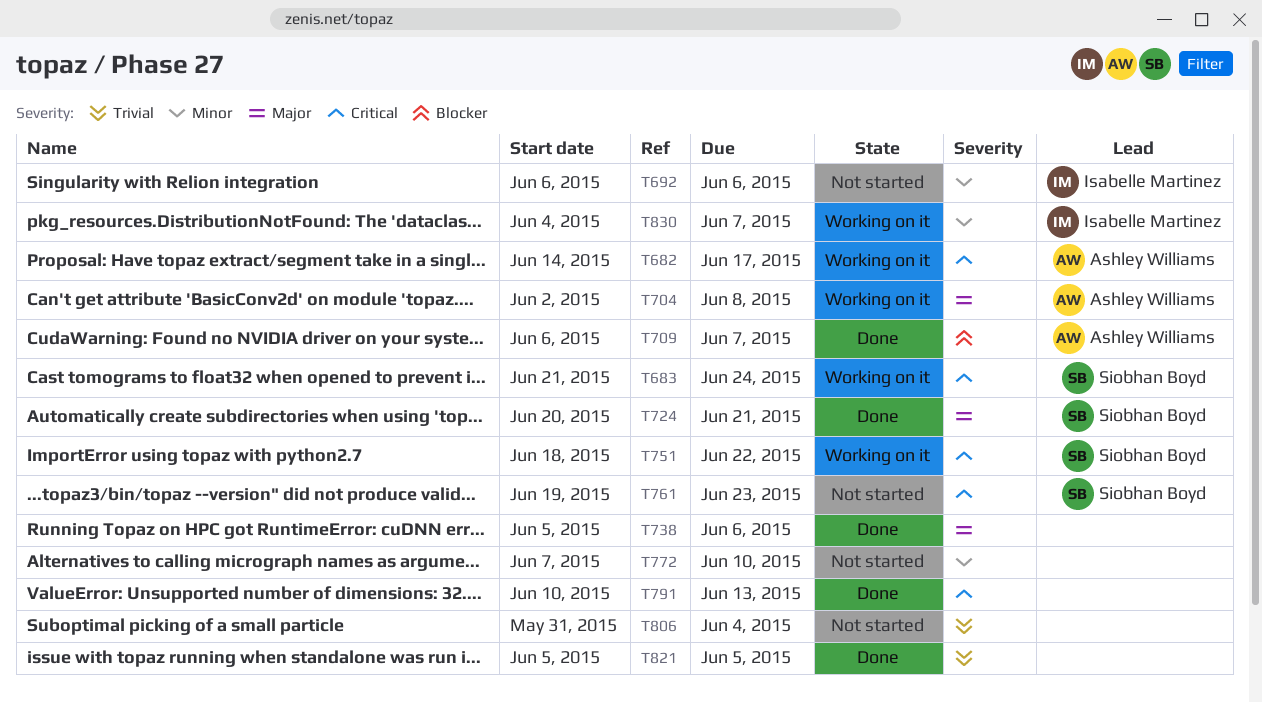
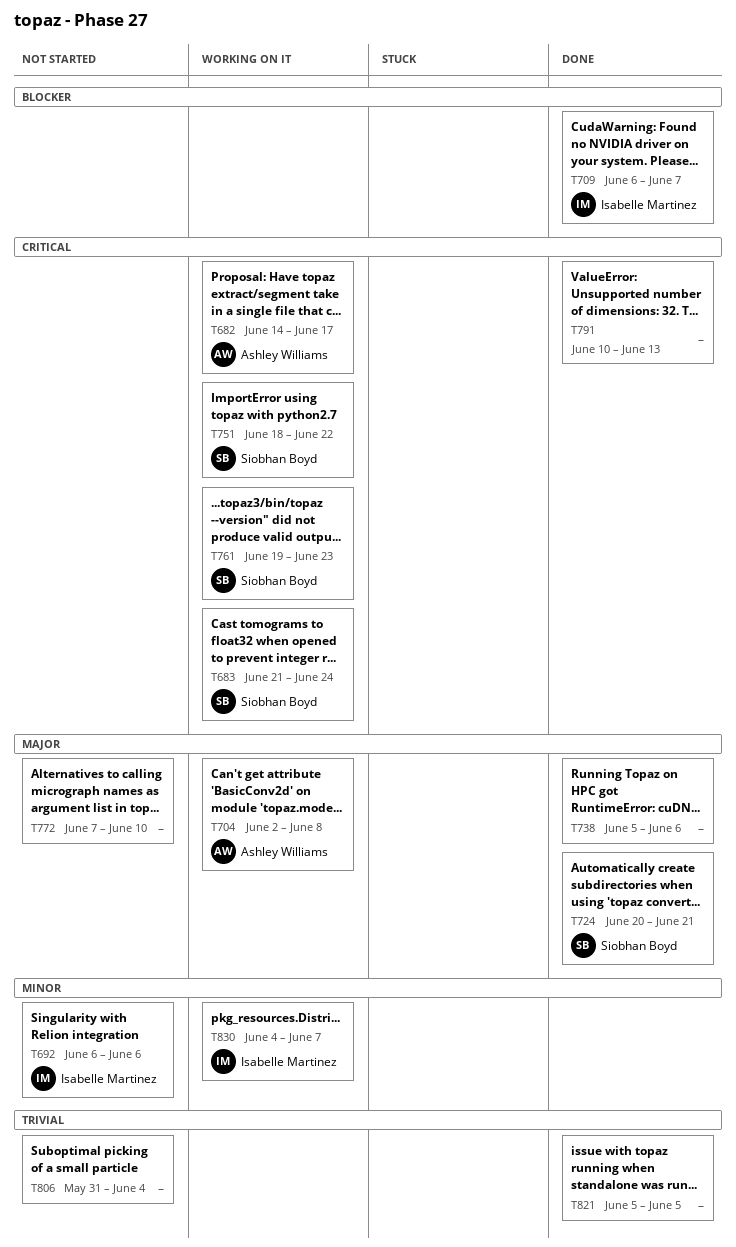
T709, owner: Ashley Williams -> Isabelle Martinez
T761, status: Not started -> Working on it
T772, priority: Minor -> Major

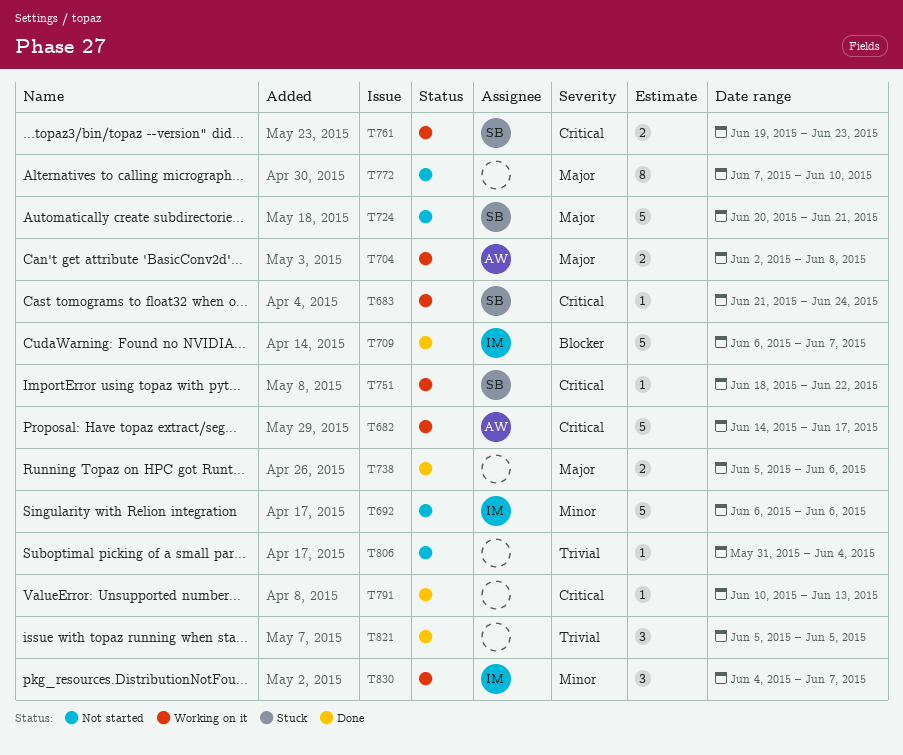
T724, status: Done -> Not started

